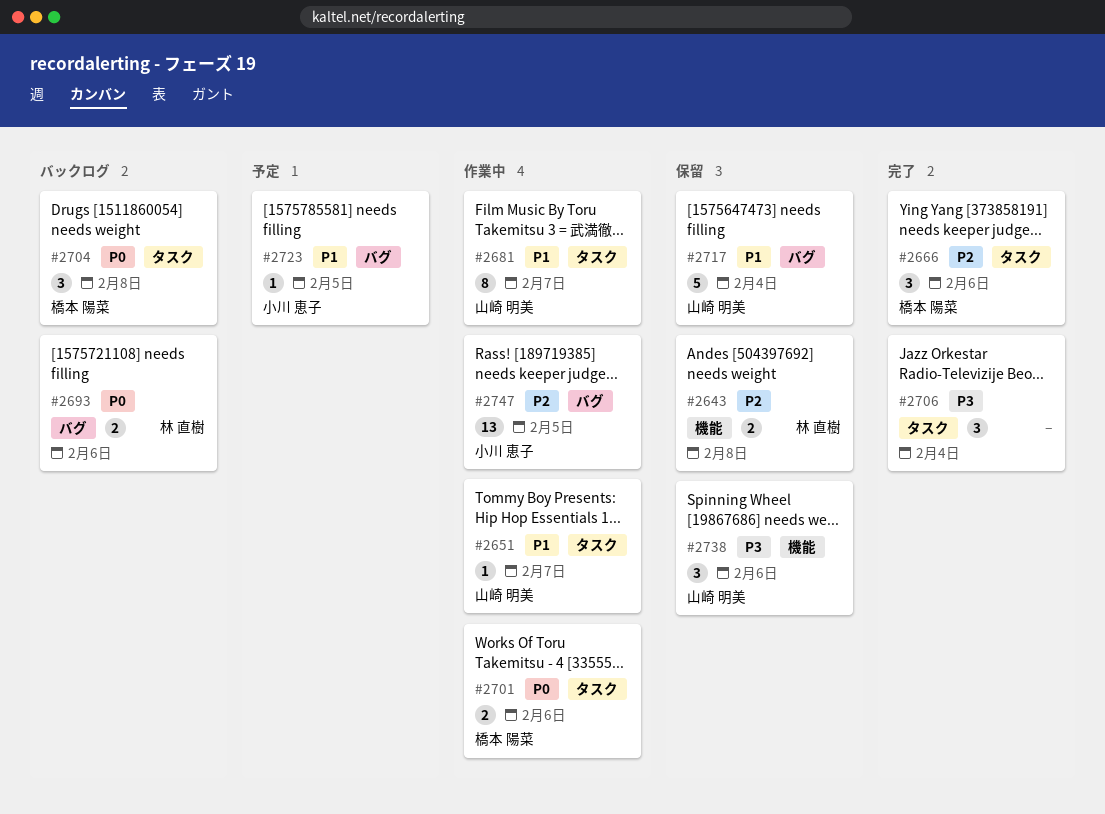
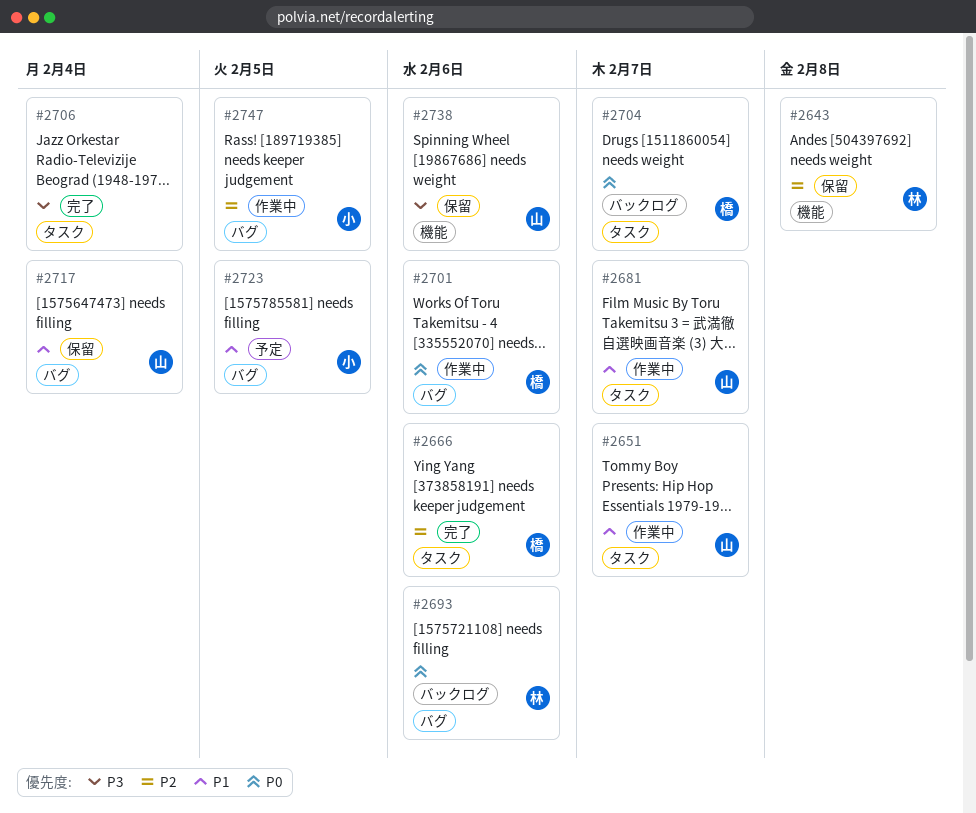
#2701, label: タスク -> バグ
#2704, due: Feb 8 -> Feb 7

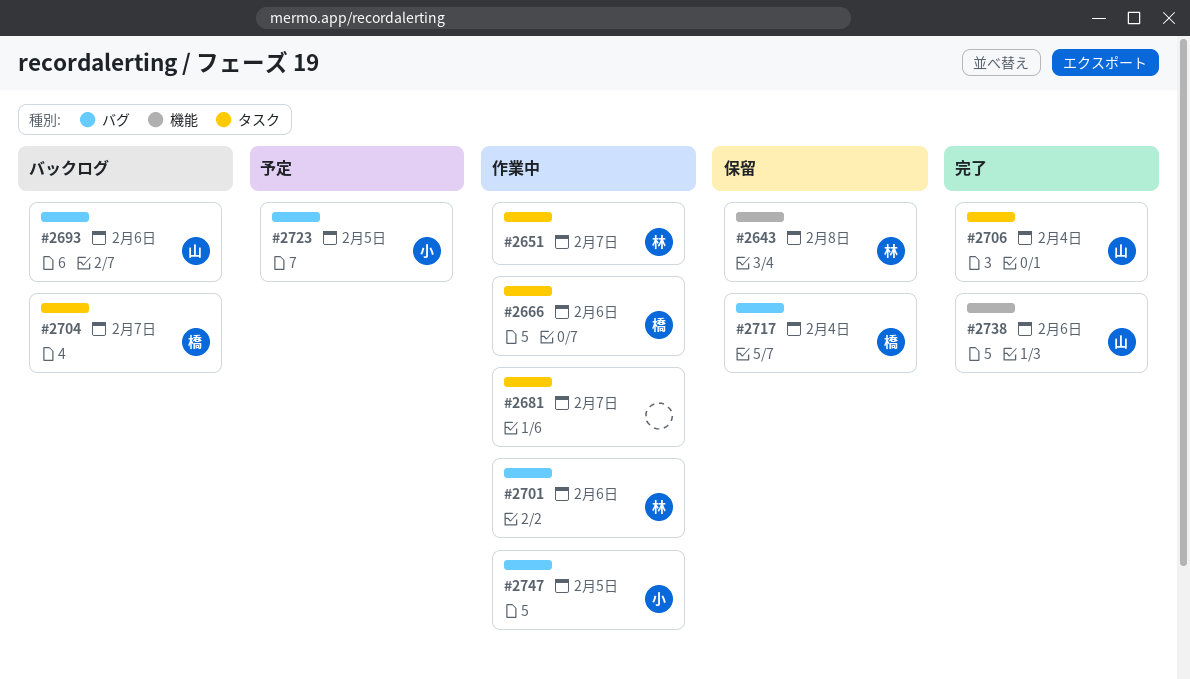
#2651, owner: 山 -> 林
#2666, status: 完了 -> 作業中
#2681, owner: 山 -> none
#2693, owner: 林 -> 山
#2701, owner: 橋 -> 林
#2706, owner: none -> 山
#2717, owner: 山 -> 橋
#2738, status: 保留 -> 完了

